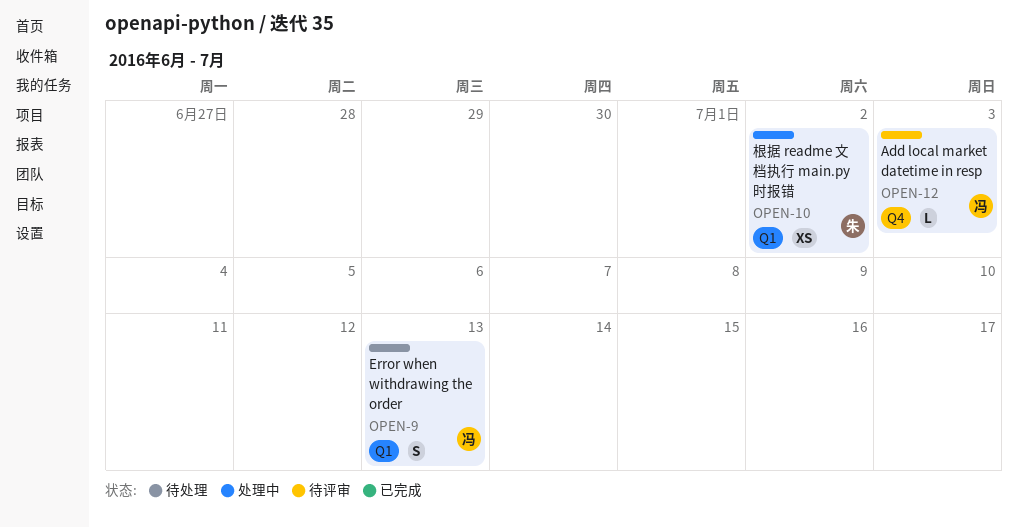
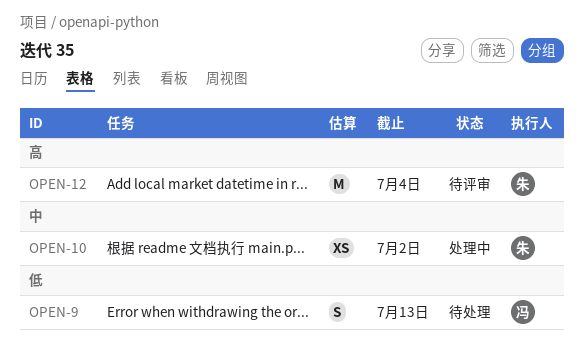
OPEN-12, owner: 冯 -> 朱
OPEN-12, estimate: L -> M
OPEN-12, due: Jul 3 -> Jul 4

